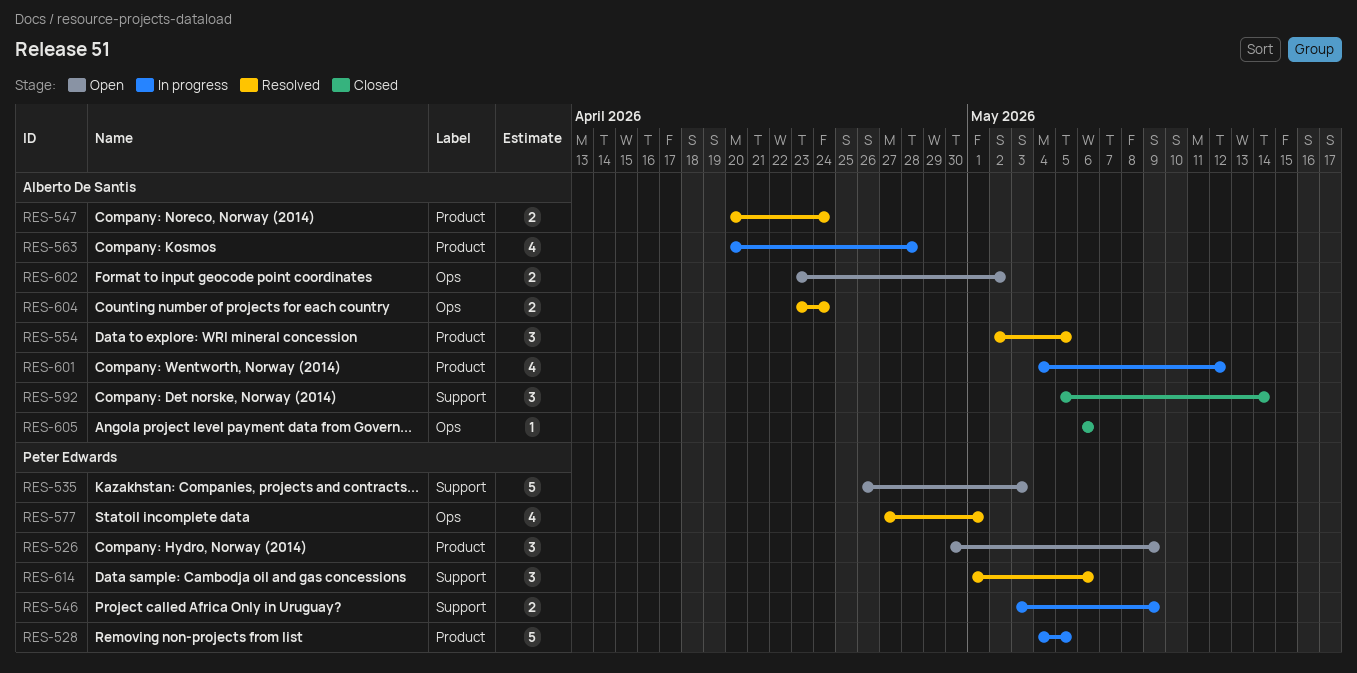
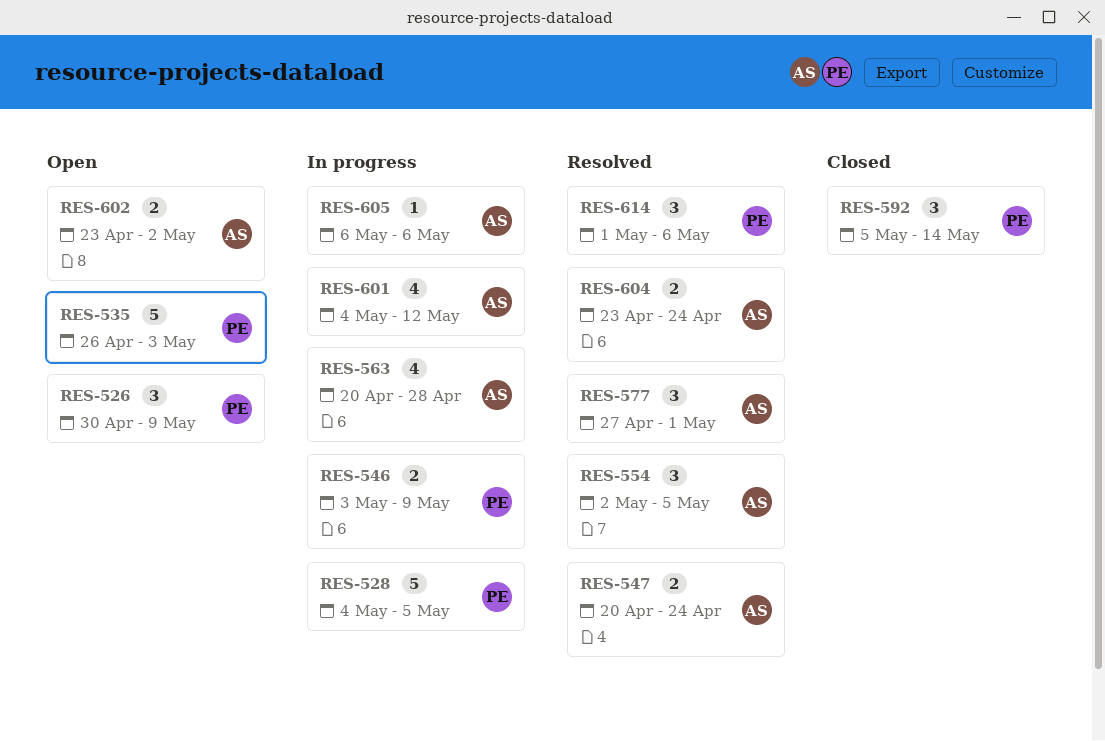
RES-577, owner: Peter Edwards -> Alberto De Santis
RES-577, estimate: 4 -> 3
RES-592, owner: Alberto De Santis -> Peter Edwards
RES-605, status: Closed -> In progress

